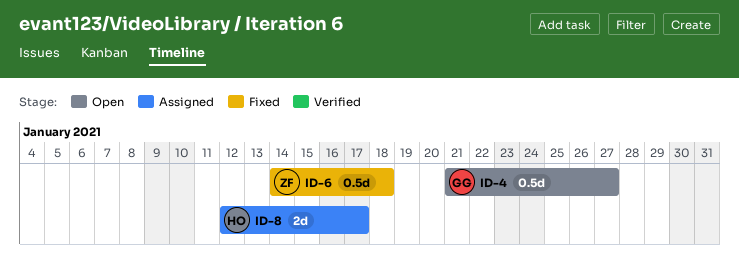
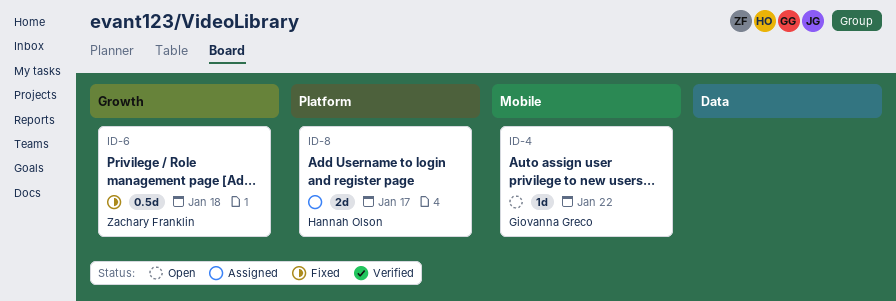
ID-4, estimate: 0.5d -> 1d
ID-4, due: Jan 27 -> Jan 22

